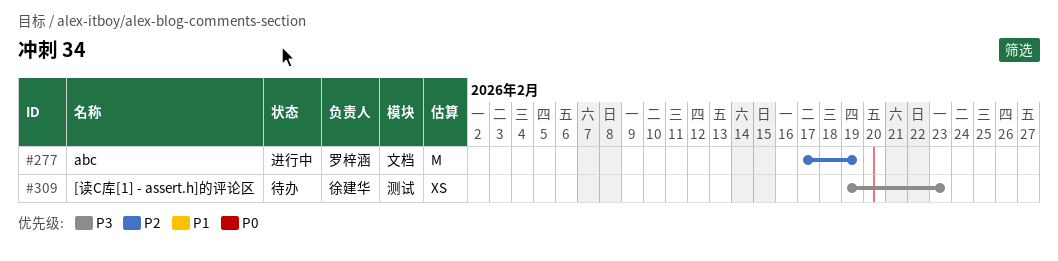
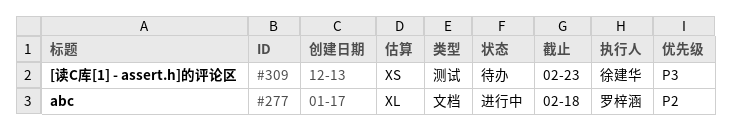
#277, estimate: M -> XL
#277, due: Feb 19 -> Feb 18

